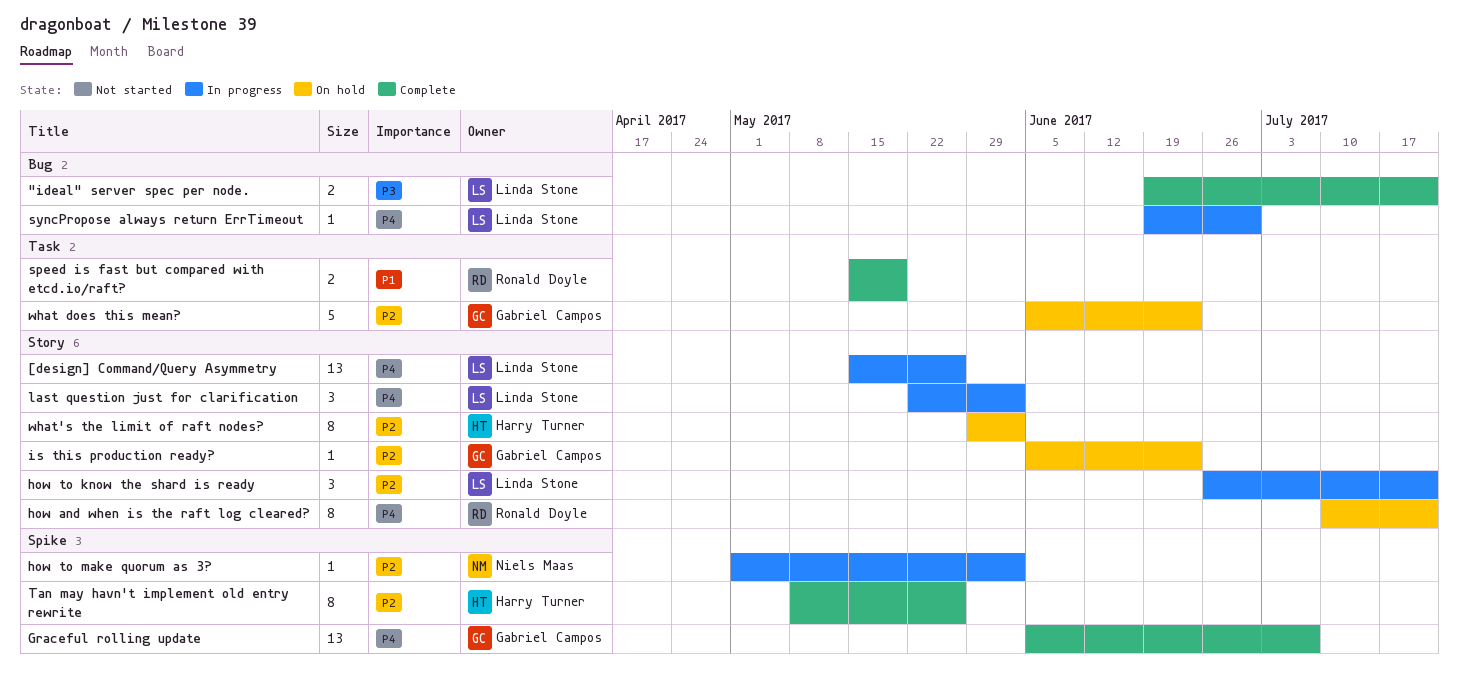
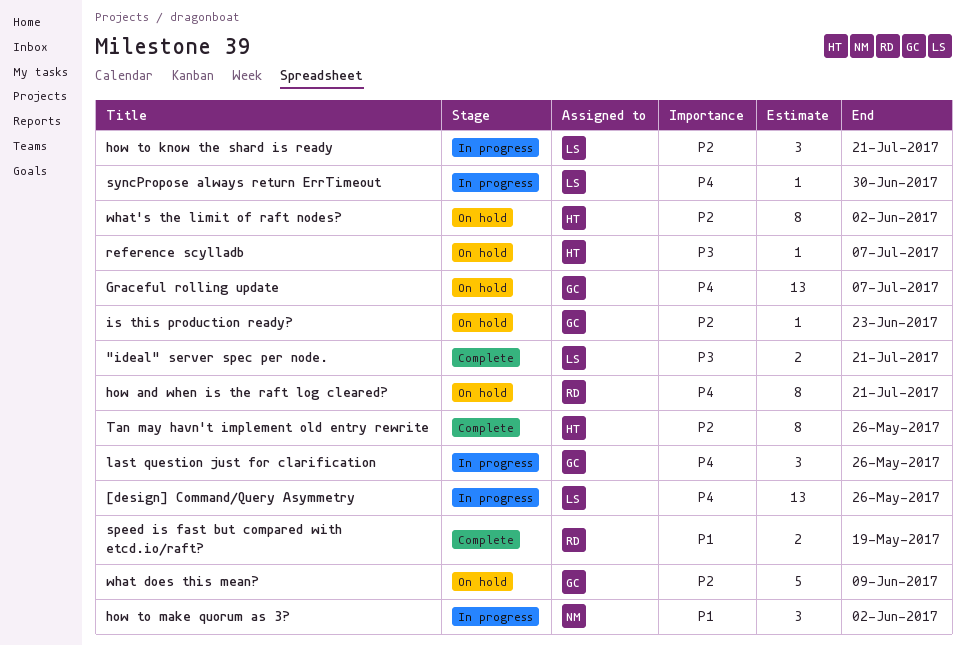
Graceful rolling update, status: Complete -> On hold
how to make quorum as 3?, priority: P2 -> P1
how to make quorum as 3?, estimate: 1 -> 3
last question just for clarification, owner: Linda Stone -> Gabriel Campos
last question just for clarification, due: Jun 2 -> May 26
reference scylladb: none -> present
what does this mean?, due: Jun 23 -> Jun 9

